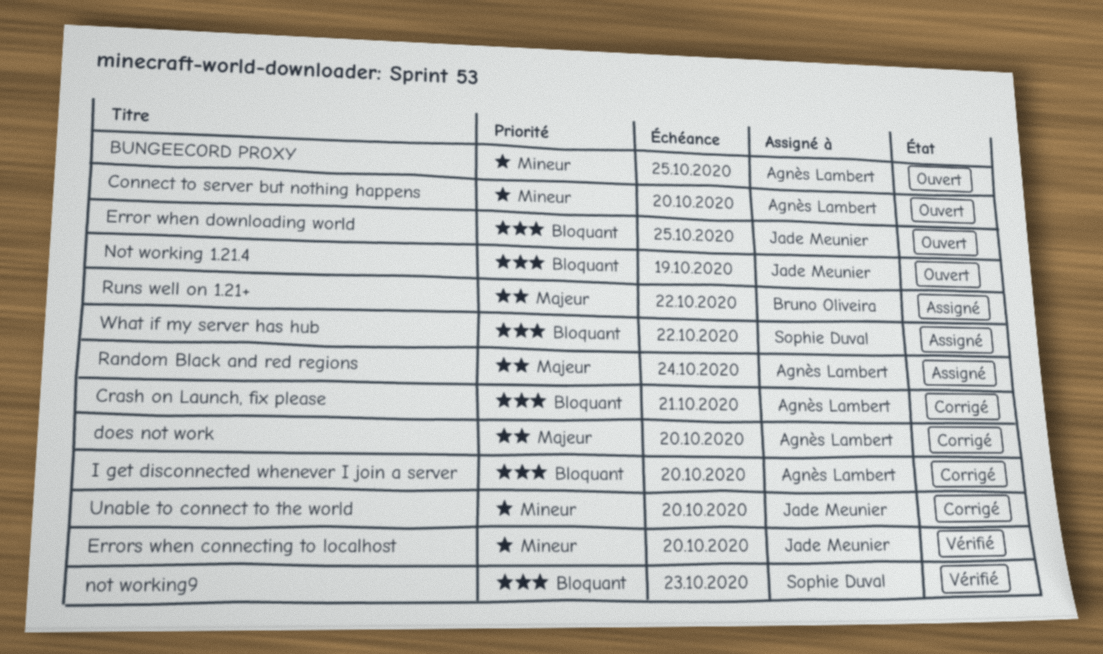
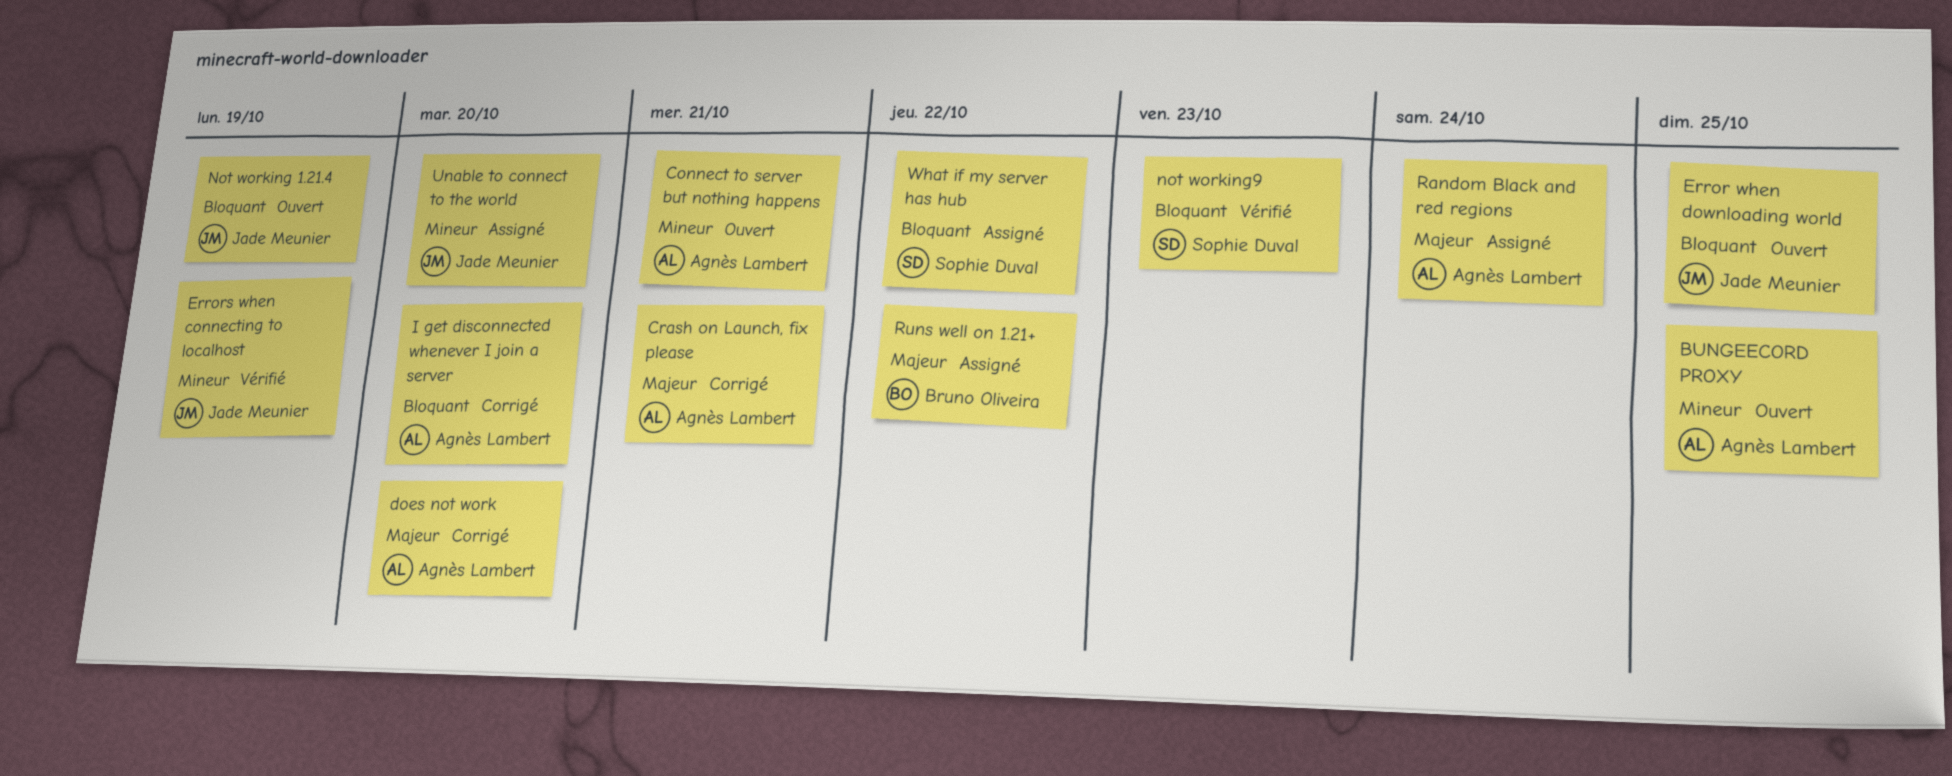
Connect to server but nothing happens, due: Oct 20 -> Oct 21
Crash on Launch, fix please, priority: Bloquant -> Majeur
Errors when connecting to localhost, due: Oct 20 -> Oct 19
Unable to connect to the world, status: Corrigé -> Assigné

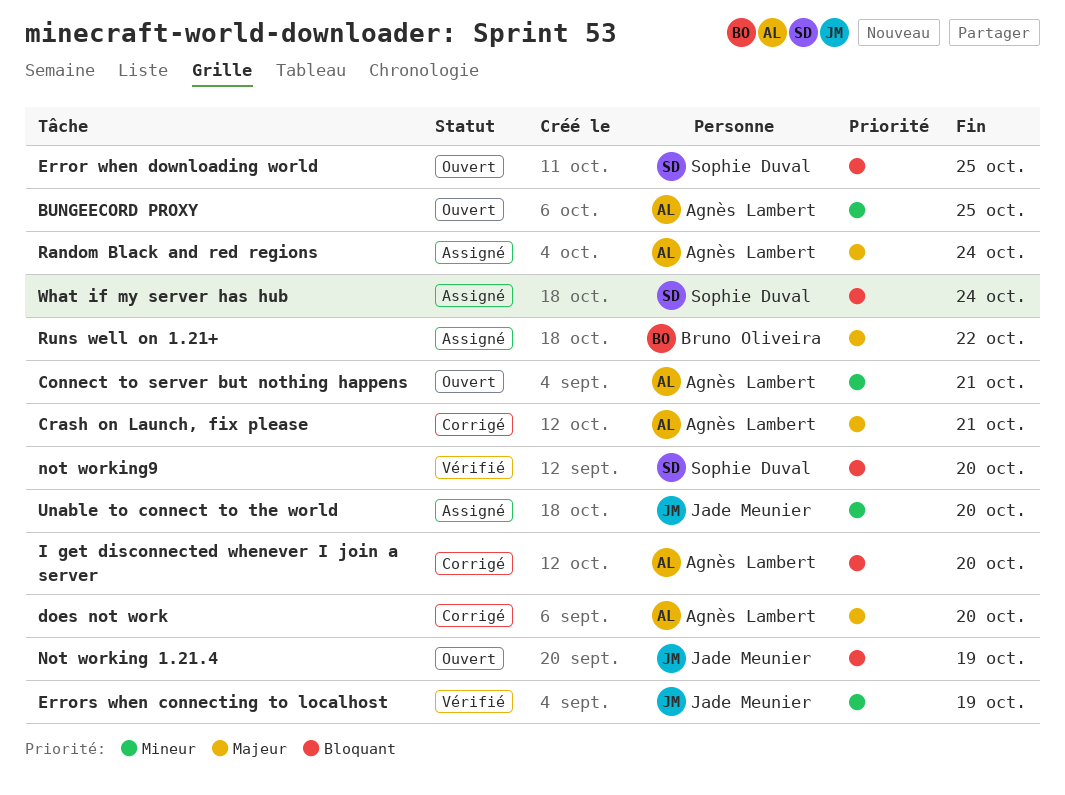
Error when downloading world, owner: Jade Meunier -> Sophie Duval
not working9, due: Oct 23 -> Oct 20
What if my server has hub, due: Oct 22 -> Oct 24

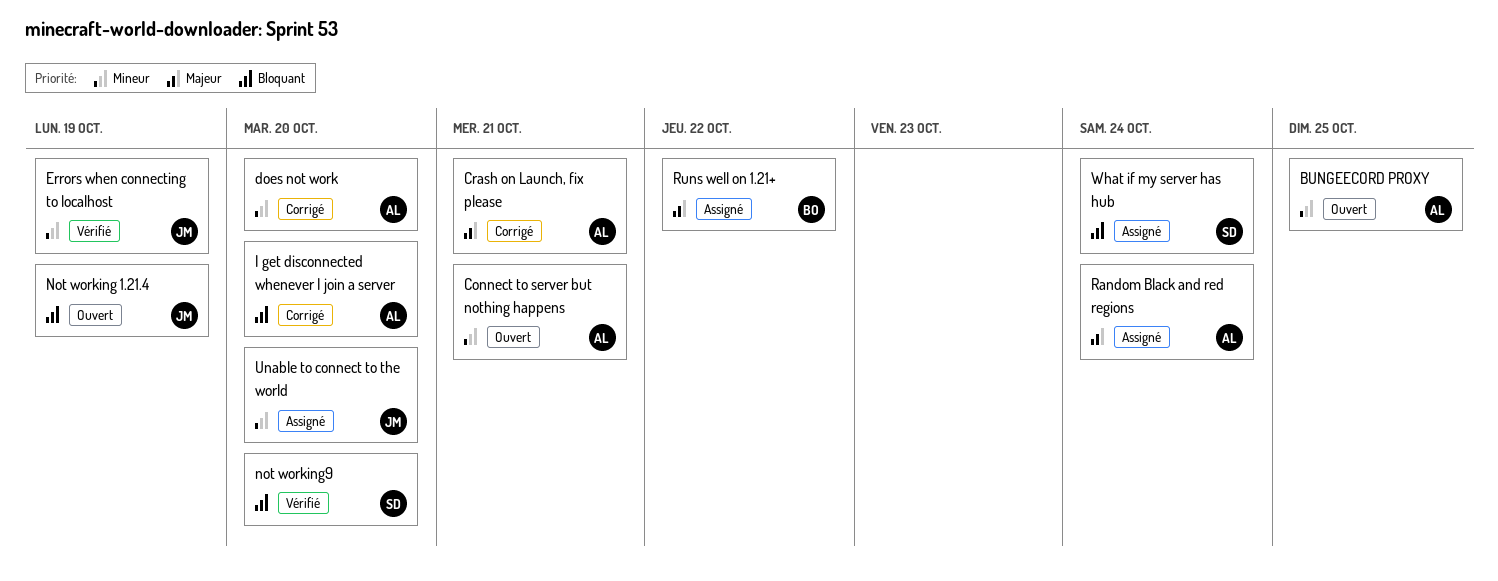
does not work, priority: Majeur -> Mineur
Error when downloading world: present -> none

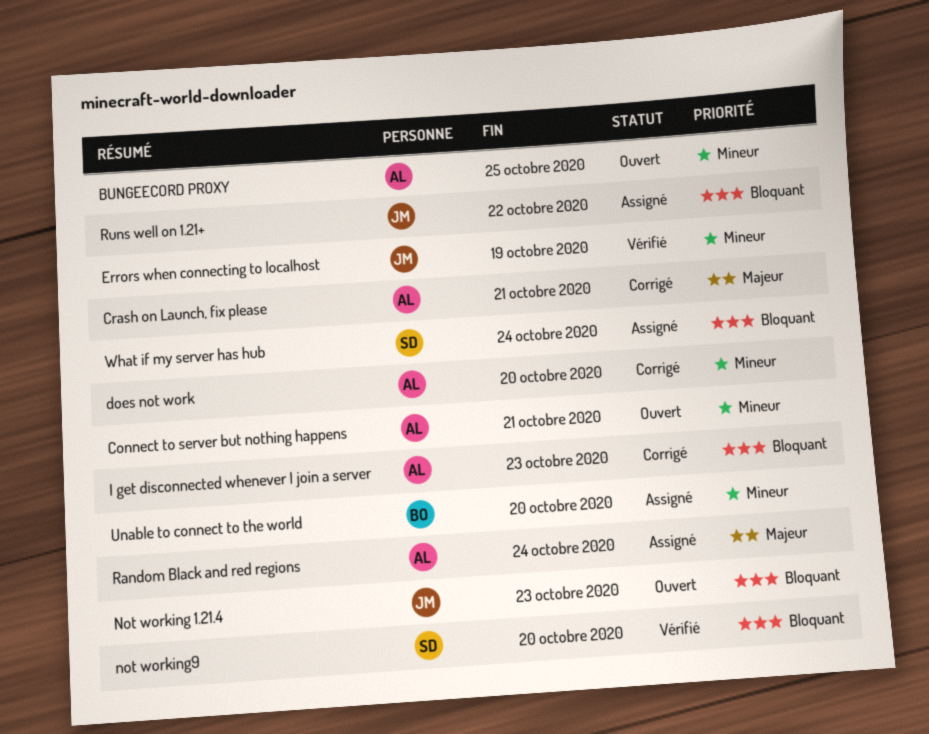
I get disconnected whenever I join a server, due: Oct 20 -> Oct 23
Not working 1.21.4, due: Oct 19 -> Oct 23
Runs well on 1.21+, owner: BO -> JM
Runs well on 1.21+, priority: Majeur -> Bloquant
Unable to connect to the world, owner: JM -> BO

